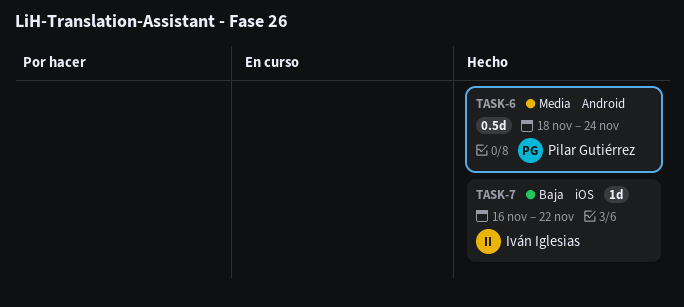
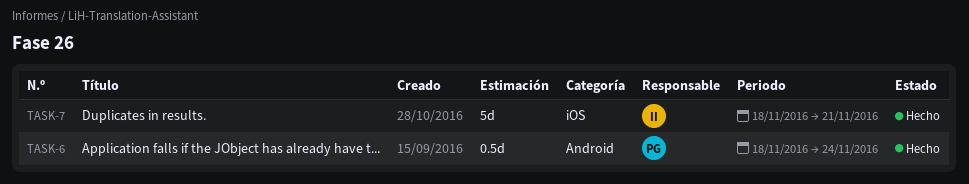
TASK-7, estimate: 1d -> 5d
TASK-7, start: Nov 16 -> Nov 18
TASK-7, due: Nov 22 -> Nov 21

